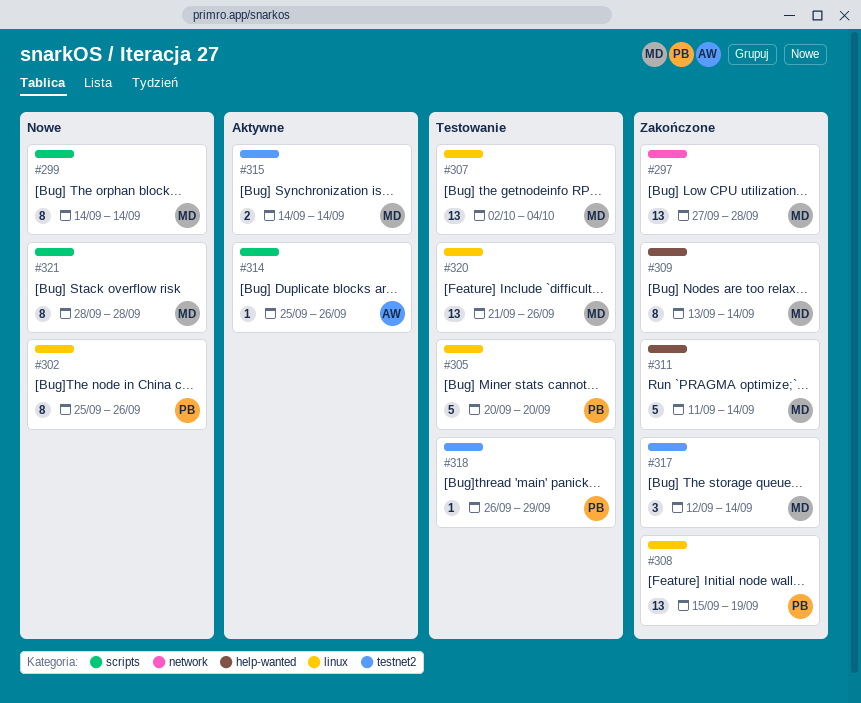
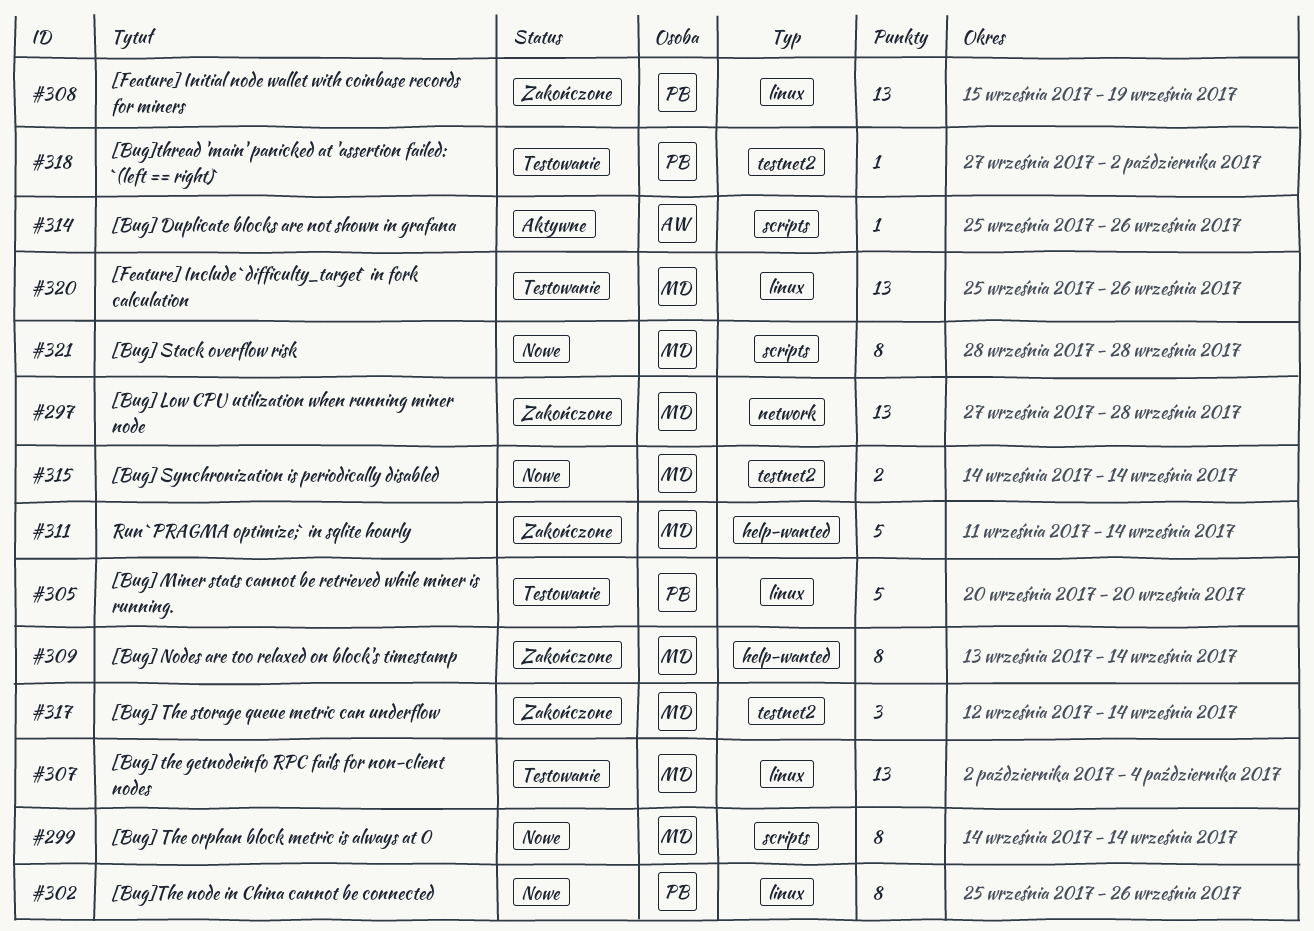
#315, status: Aktywne -> Nowe
#318, start: Sep 26 -> Sep 27
#318, due: Sep 29 -> Oct 2
#320, start: Sep 21 -> Sep 25

